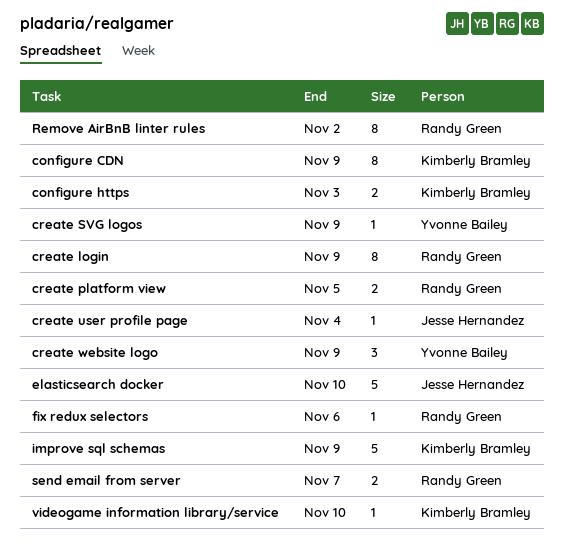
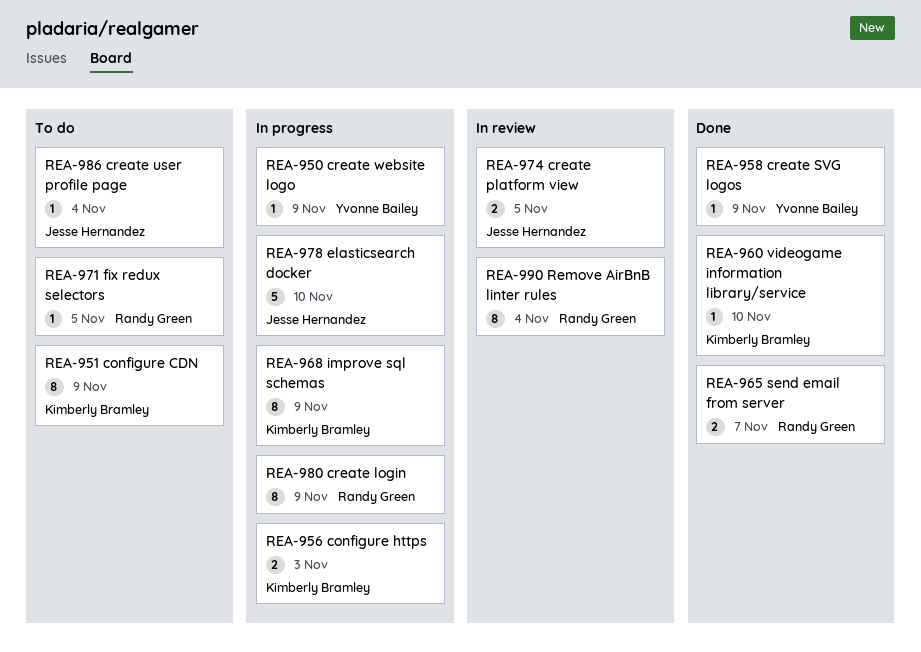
create platform view, owner: Randy Green -> Jesse Hernandez
create website logo, estimate: 3 -> 1
fix redux selectors, due: Nov 6 -> Nov 5
improve sql schemas, estimate: 5 -> 8
Remove AirBnB linter rules, due: Nov 2 -> Nov 4

